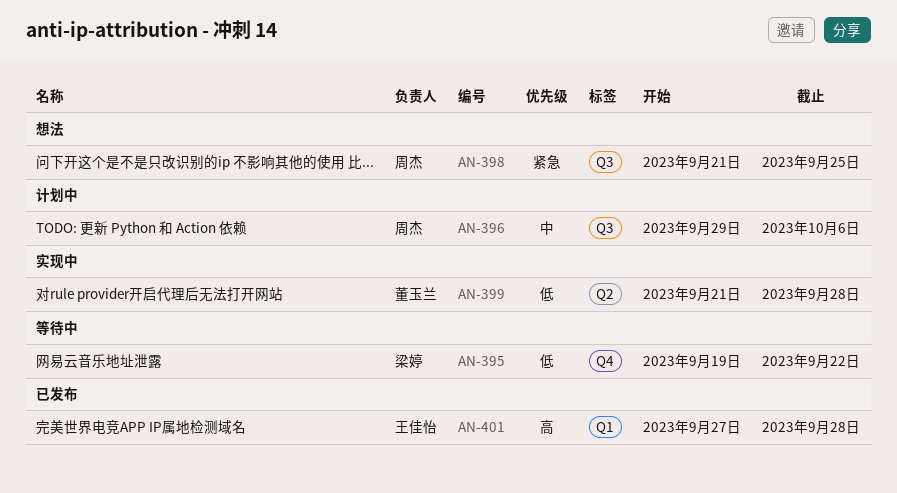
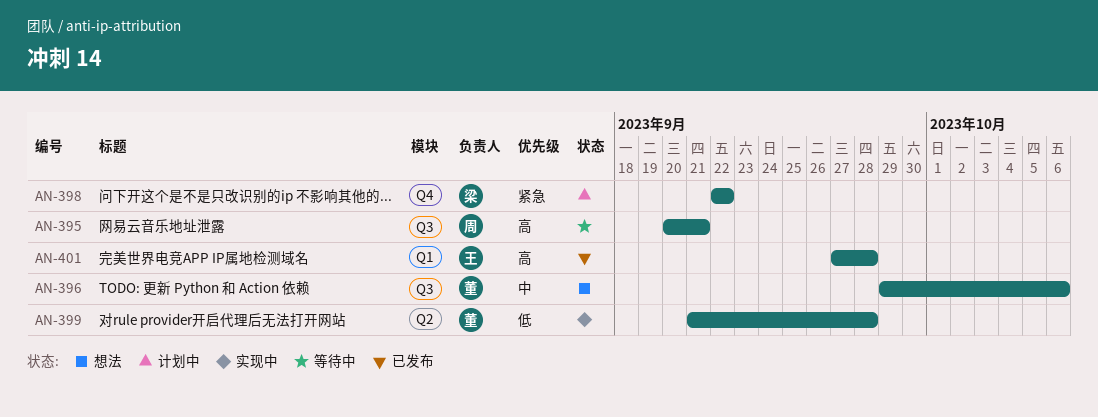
AN-395, owner: 梁婷 -> 周杰
AN-395, priority: 低 -> 高
AN-395, label: Q4 -> Q3
AN-395, start: Sep 19 -> Sep 20
AN-395, due: Sep 22 -> Sep 21
AN-396, status: 计划中 -> 想法
AN-396, owner: 周杰 -> 董玉兰
AN-398, status: 想法 -> 计划中
AN-398, owner: 周杰 -> 梁婷
AN-398, label: Q3 -> Q4
AN-398, start: Sep 21 -> Sep 22
AN-398, due: Sep 25 -> Sep 22

